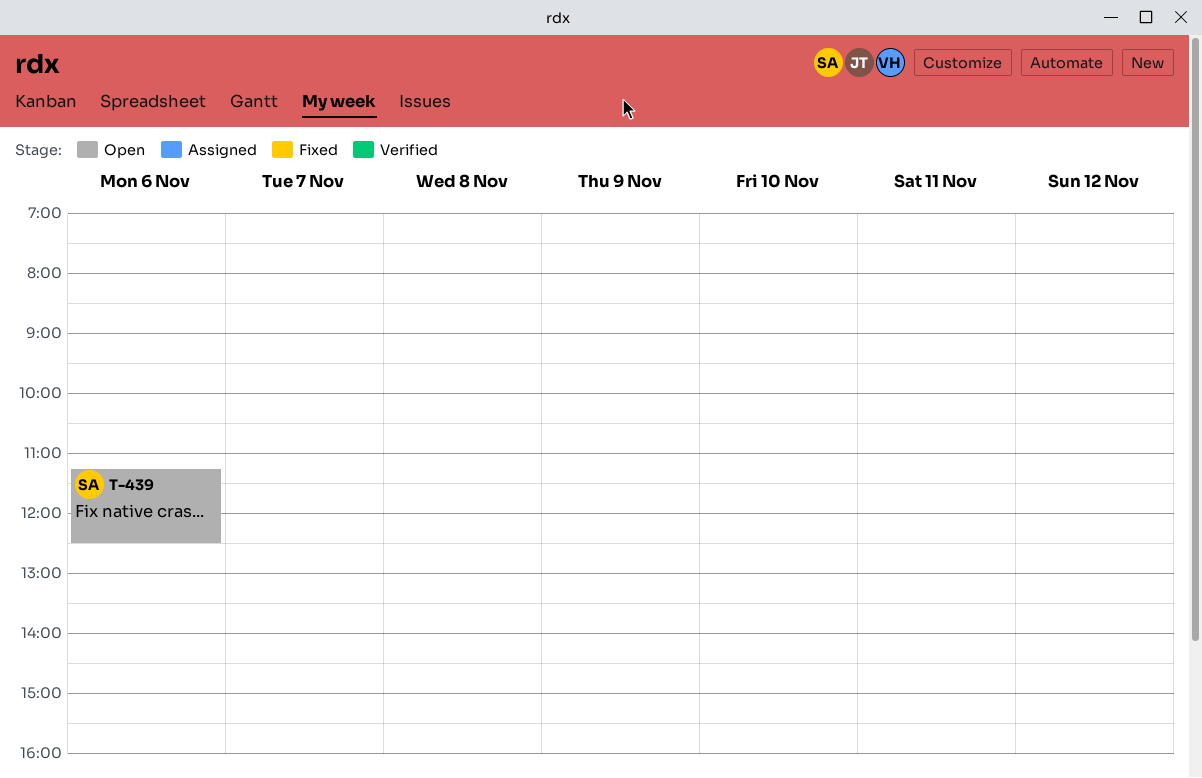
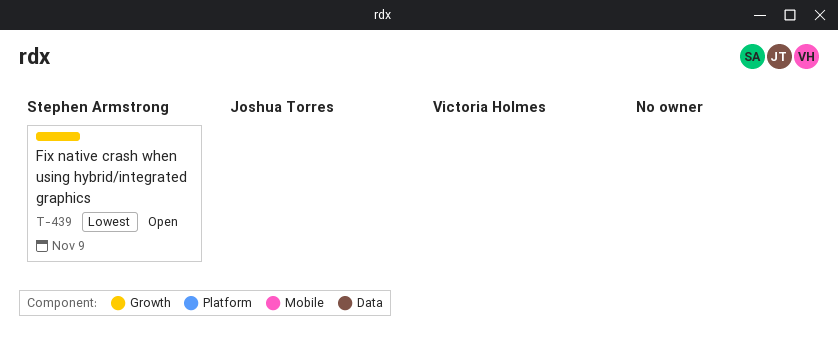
T-439, day: Nov 6 -> Nov 9

